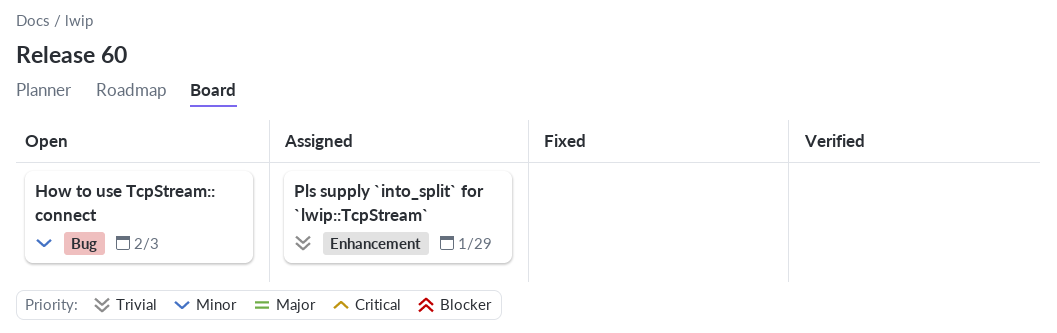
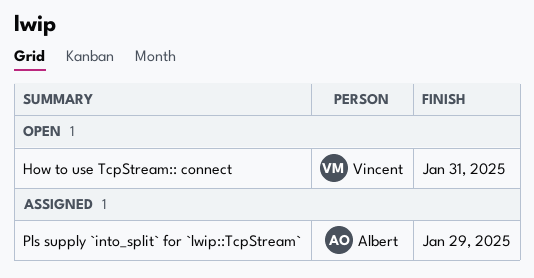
How to use TcpStream:: connect, due: Feb 3 -> Jan 31

